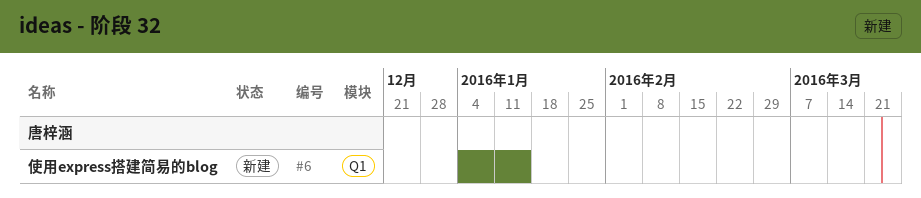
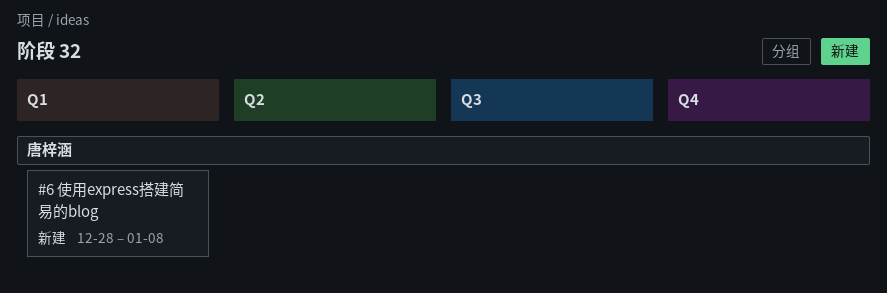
#6, start: Jan 4 -> Dec 28
#6, due: Jan 15 -> Jan 8

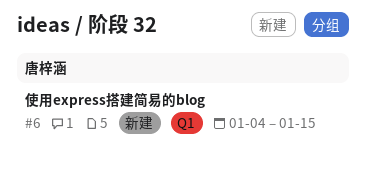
#6, start: Dec 28 -> Jan 4
#6, due: Jan 8 -> Jan 15

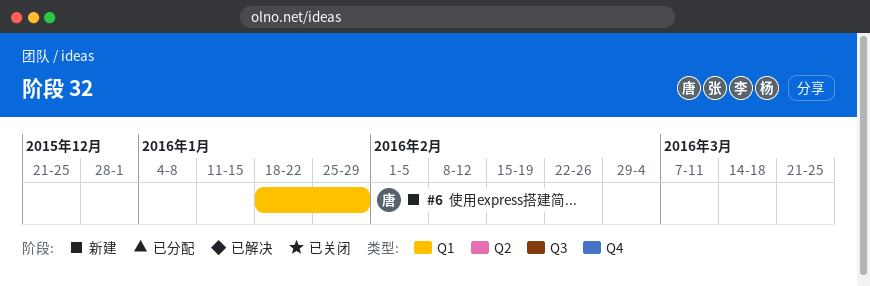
#6, start: Jan 4 -> Jan 18
#6, due: Jan 15 -> Jan 29

